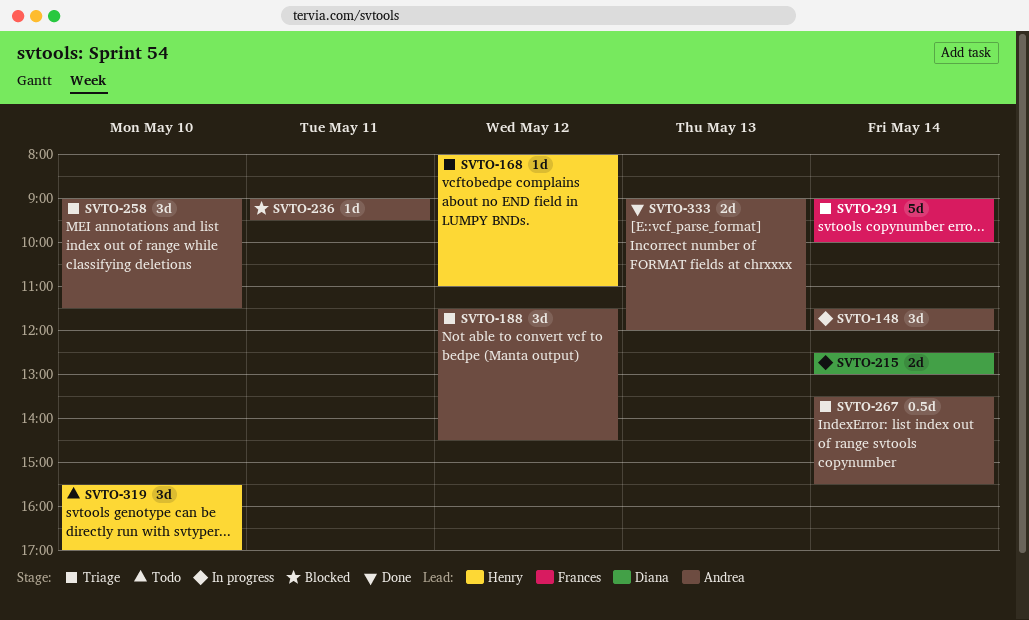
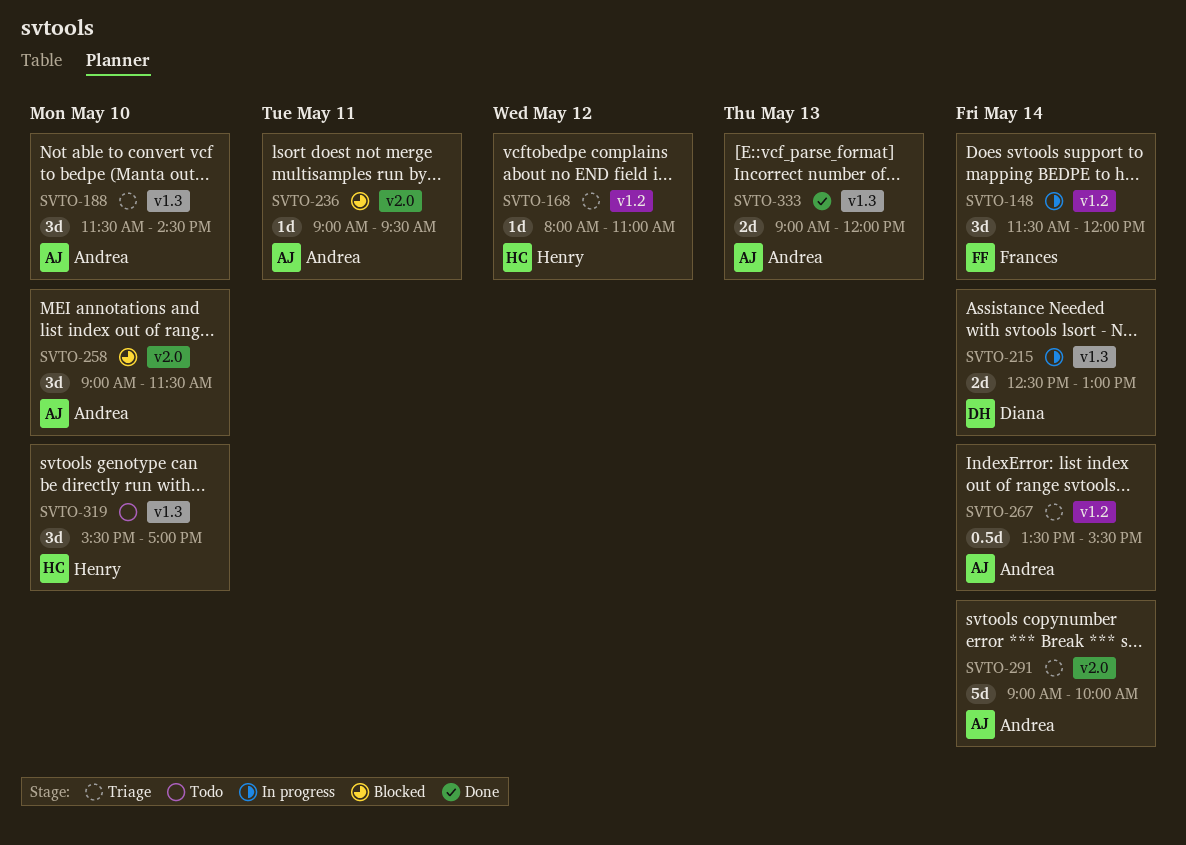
SVTO-148, owner: Andrea -> Frances
SVTO-188, day: May 12 -> May 10
SVTO-258, status: Triage -> Blocked
SVTO-291, owner: Frances -> Andrea

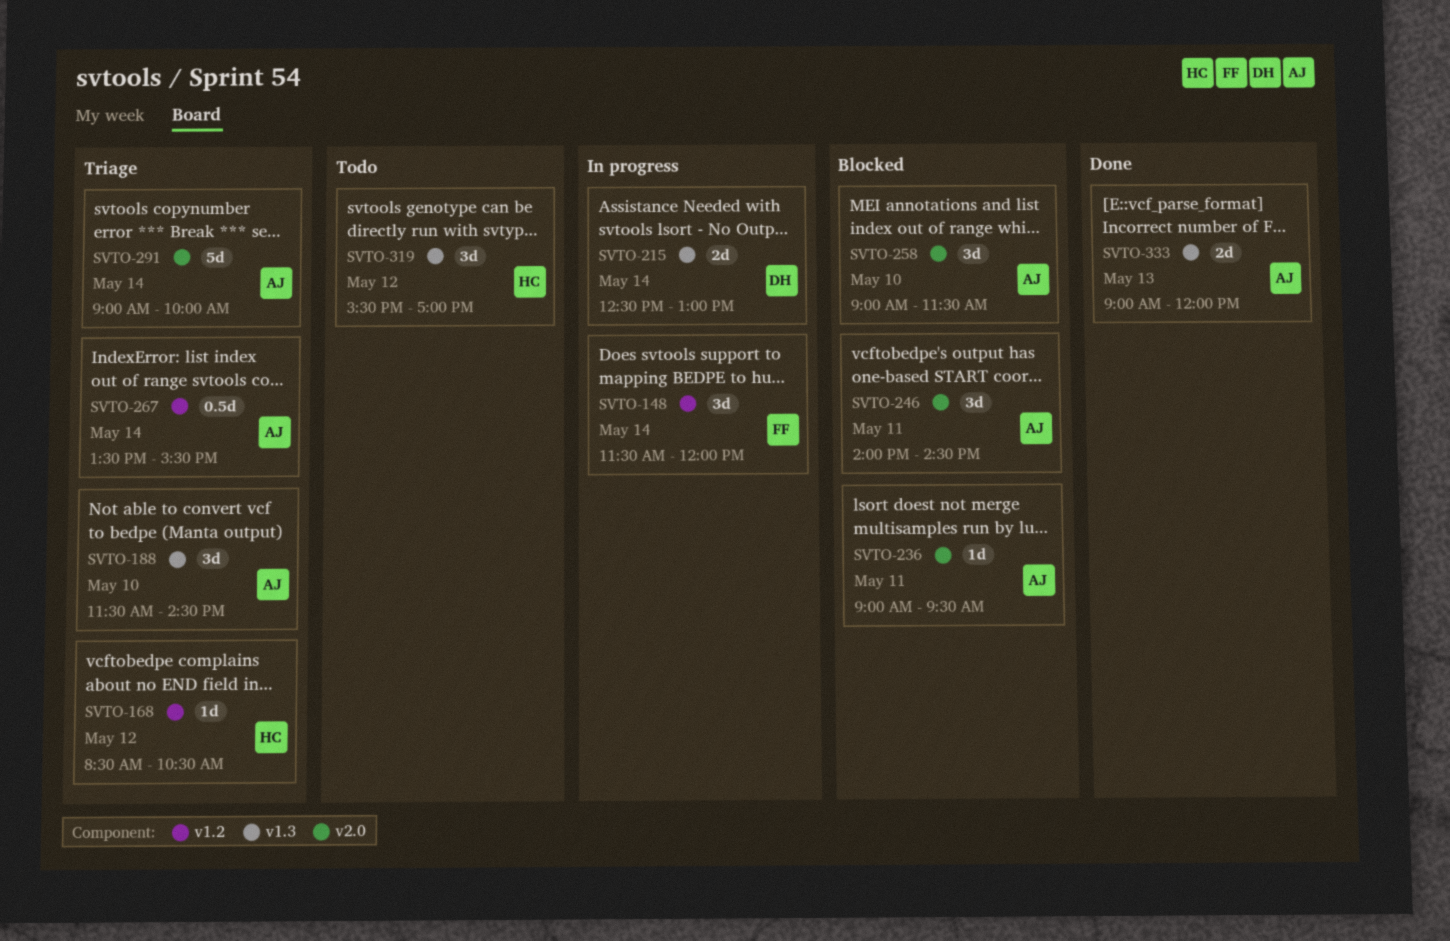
SVTO-168, begins: 08:00 -> 08:30
SVTO-168, ends: 11:00 -> 10:30
SVTO-246: none -> present
SVTO-319, day: May 10 -> May 12

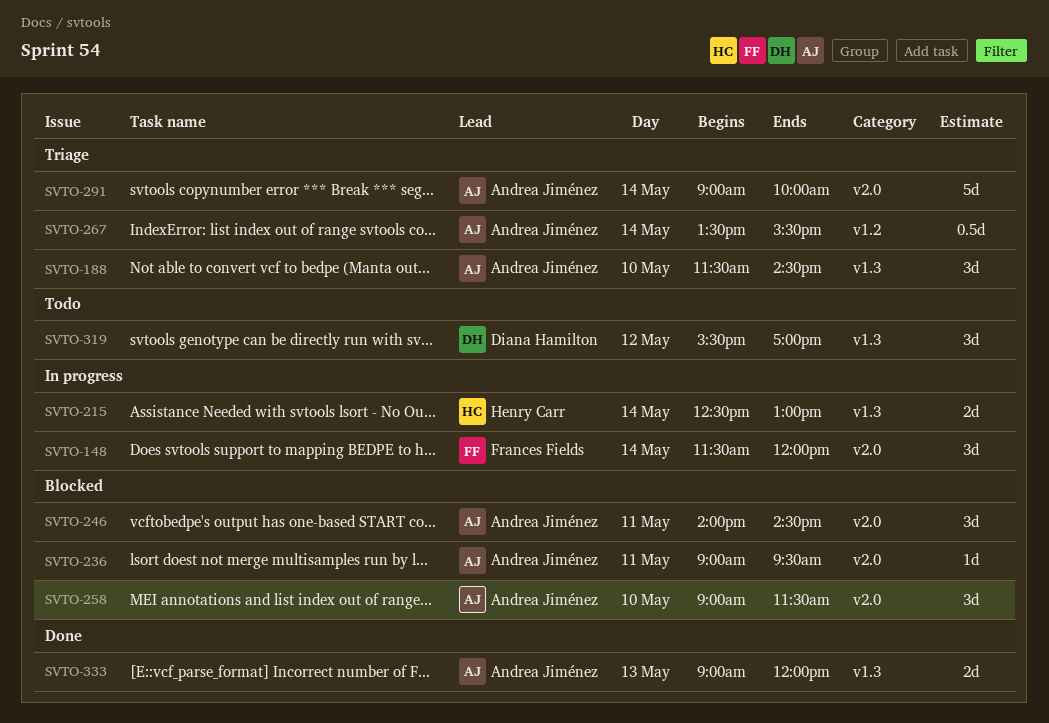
SVTO-148, label: v1.2 -> v2.0
SVTO-168: present -> none
SVTO-215, owner: Diana Hamilton -> Henry Carr
SVTO-319, owner: Henry Carr -> Diana Hamilton

